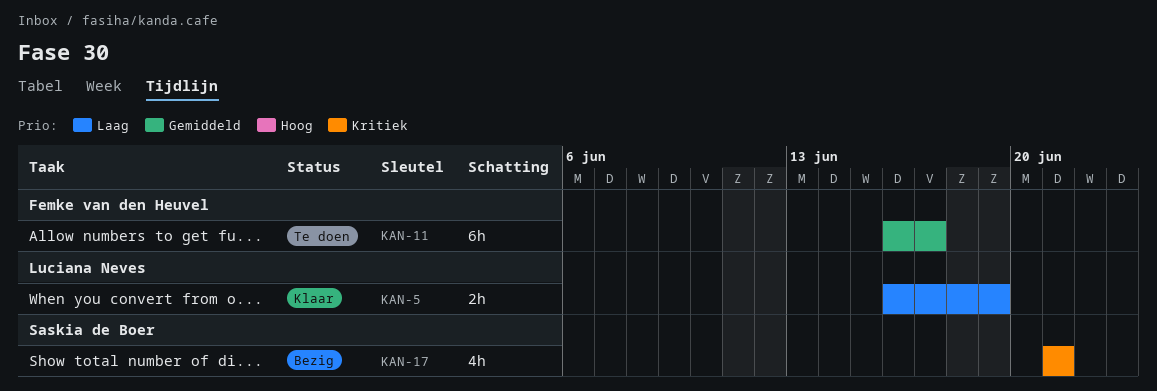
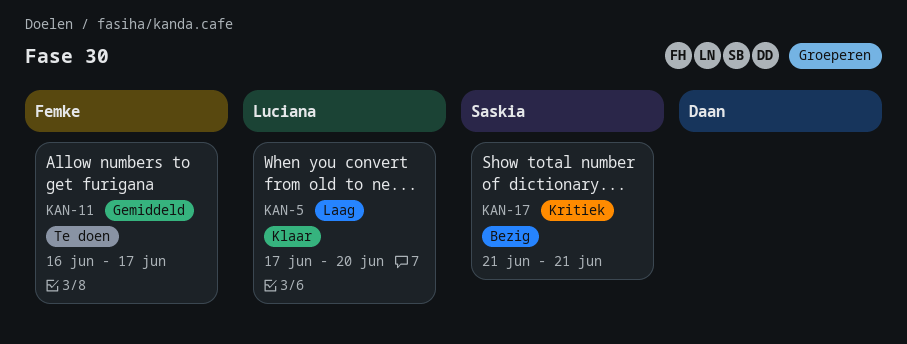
KAN-5, start: Jun 16 -> Jun 17
KAN-5, due: Jun 19 -> Jun 20

